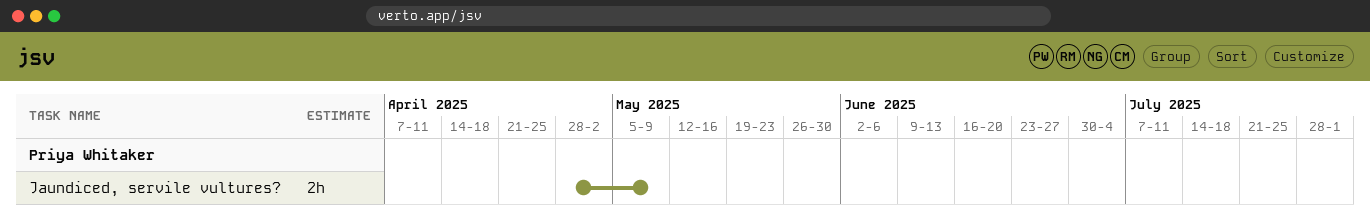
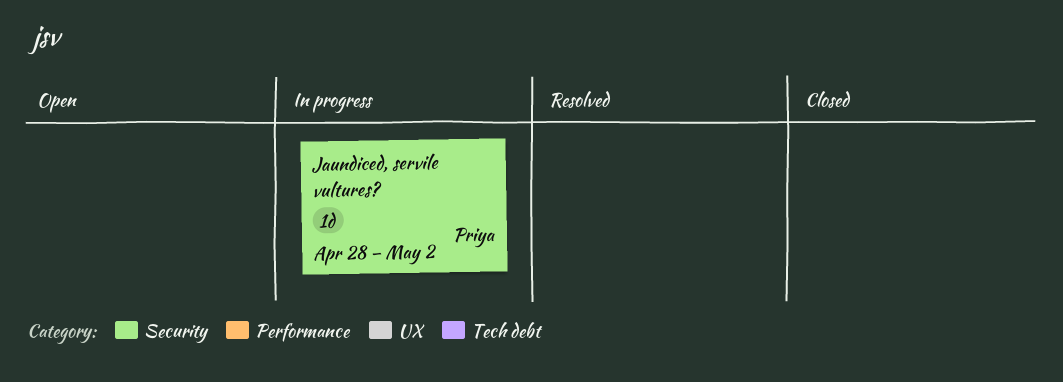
Jaundiced, servile vultures?, estimate: 2h -> 1d
Jaundiced, servile vultures?, due: May 9 -> May 2

